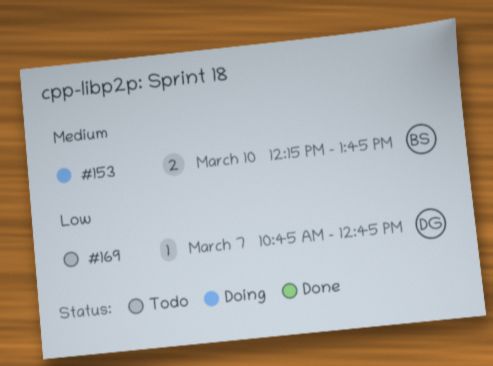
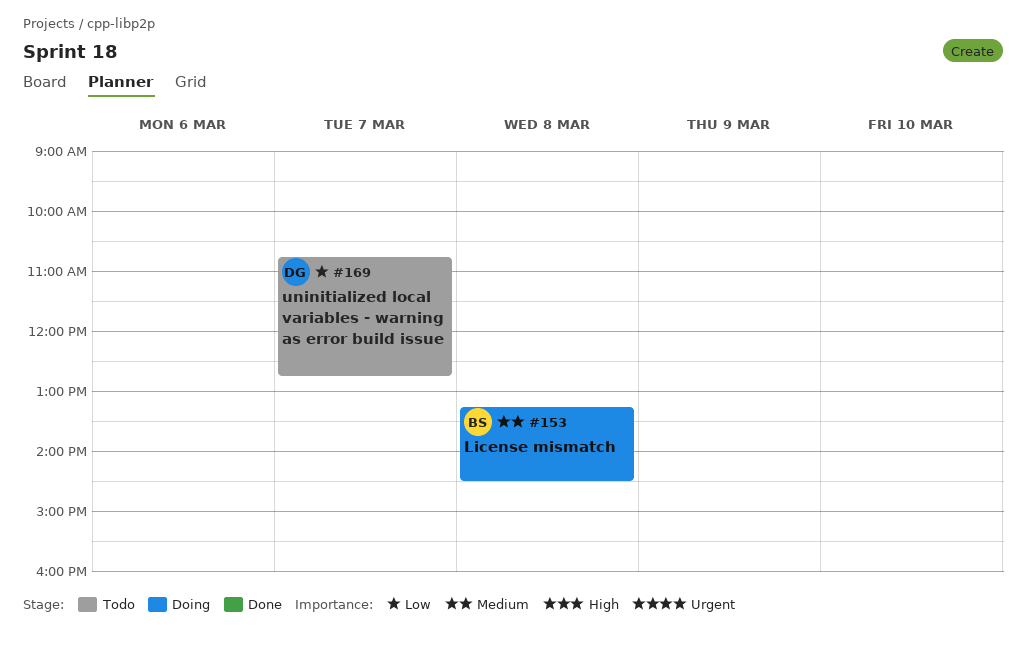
#153, day: Mar 10 -> Mar 8
#153, begins: 12:15 -> 13:15
#153, ends: 13:45 -> 14:30

